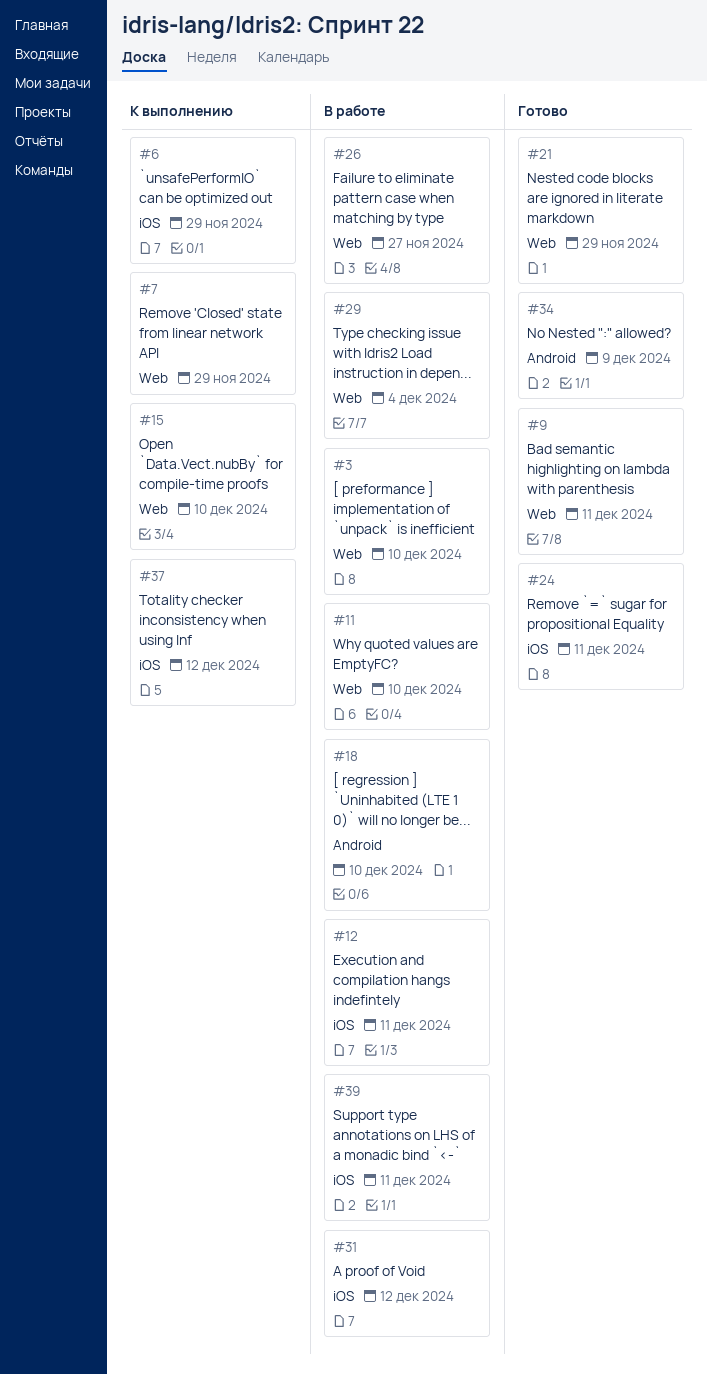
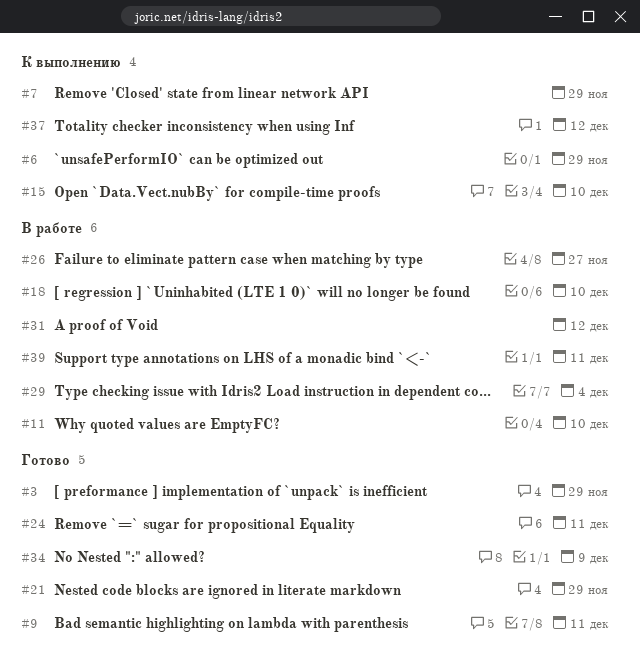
#3, status: В работе -> Готово
#3, due: Dec 10 -> Nov 29
#12: present -> none

